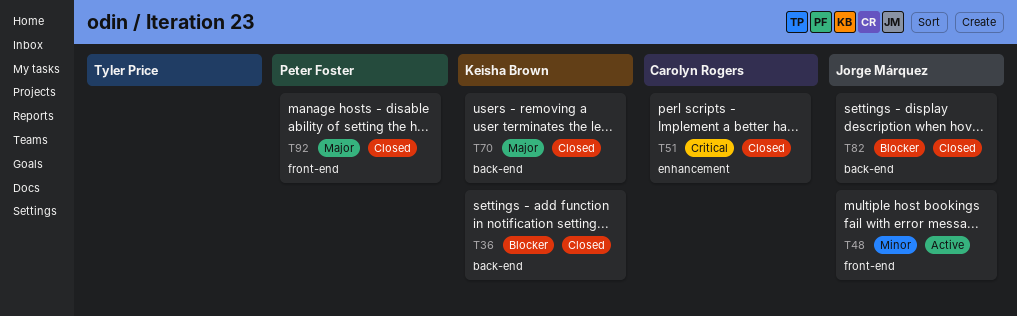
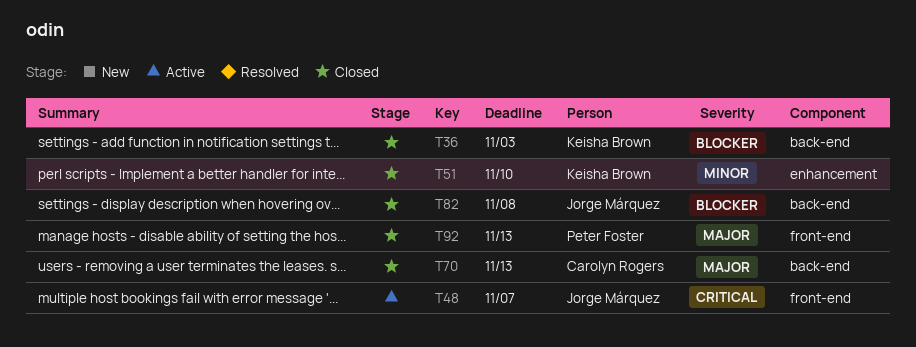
T48, priority: Minor -> Critical
T51, owner: Carolyn Rogers -> Keisha Brown
T51, priority: Critical -> Minor
T70, owner: Keisha Brown -> Carolyn Rogers

